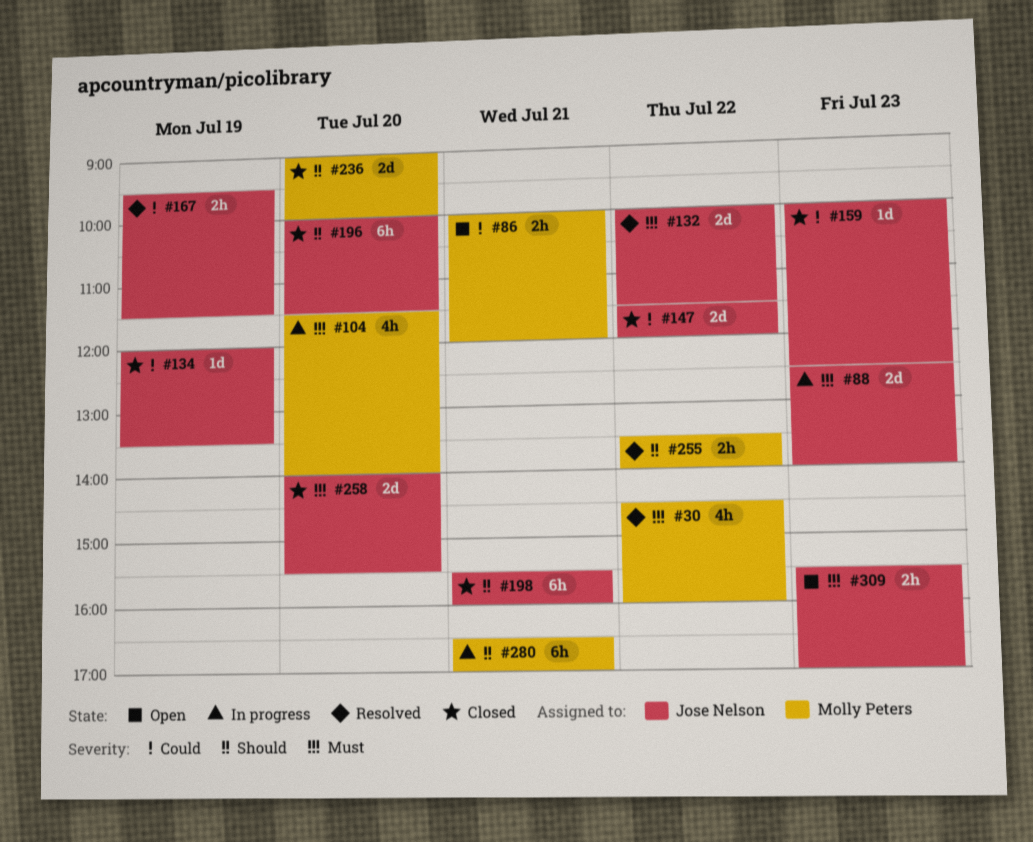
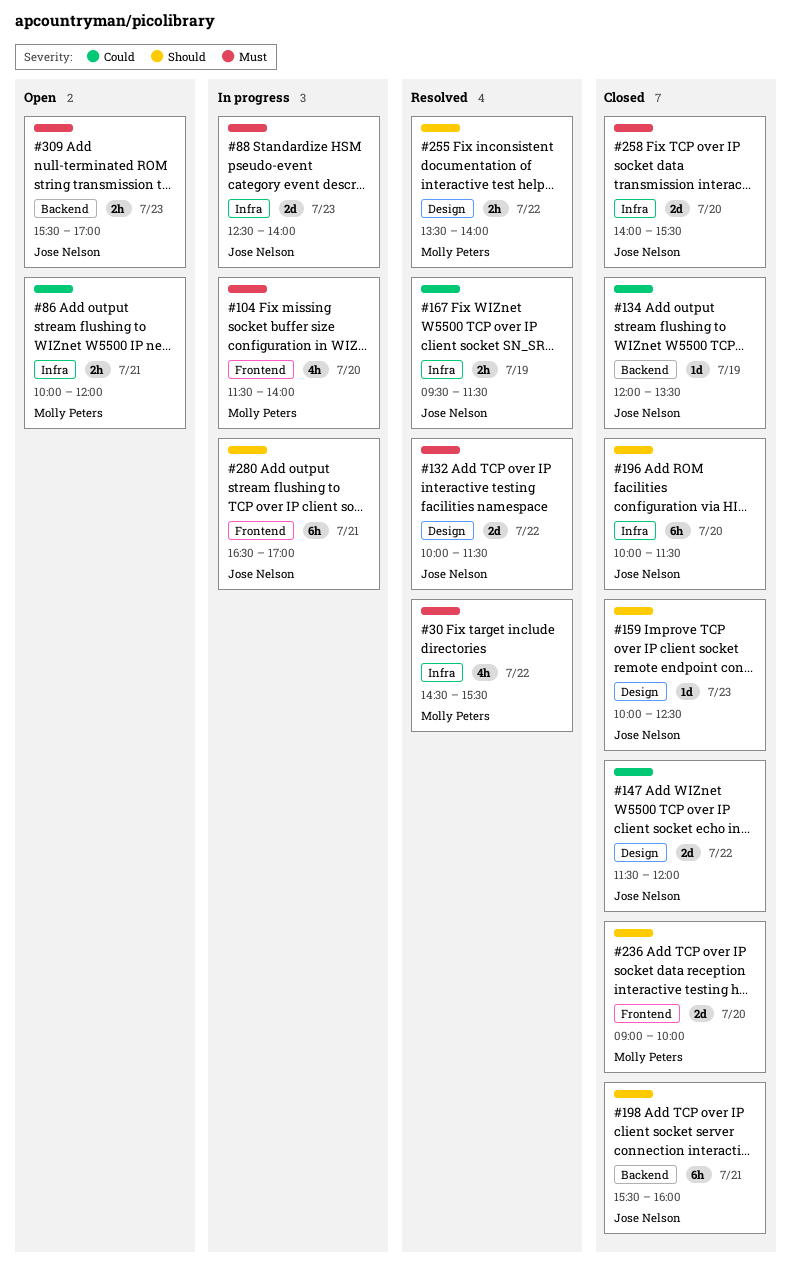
#30, ends: 16:00 -> 15:30
#159, priority: Could -> Should
#280, owner: Molly Peters -> Jose Nelson

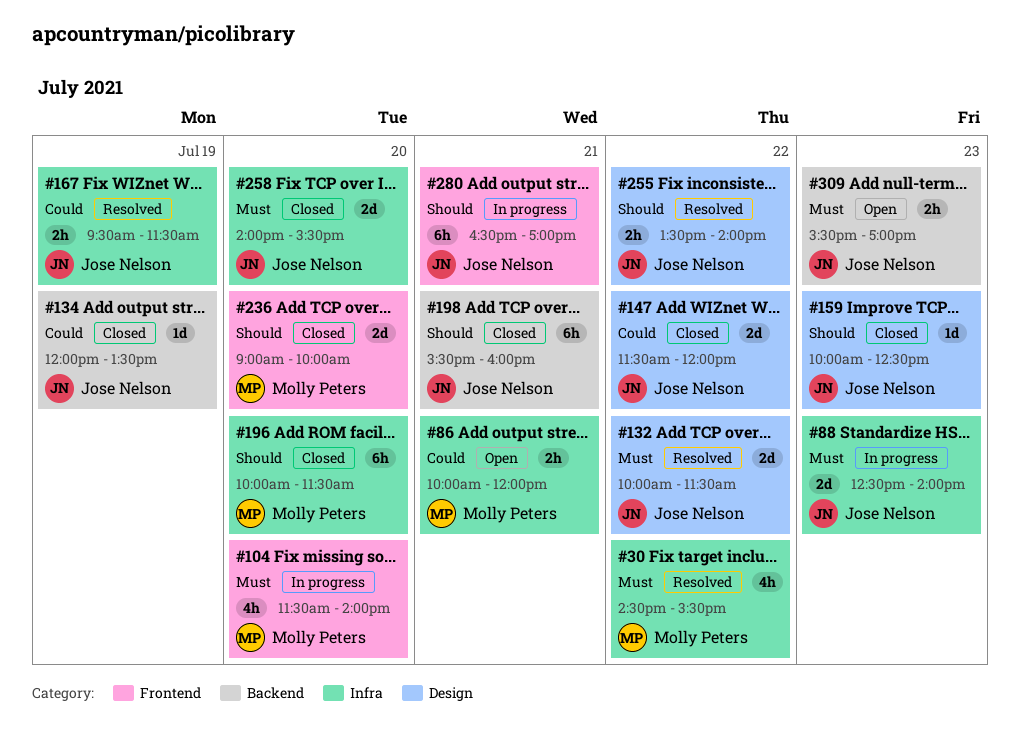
#196, owner: Jose Nelson -> Molly Peters
#255, owner: Molly Peters -> Jose Nelson

